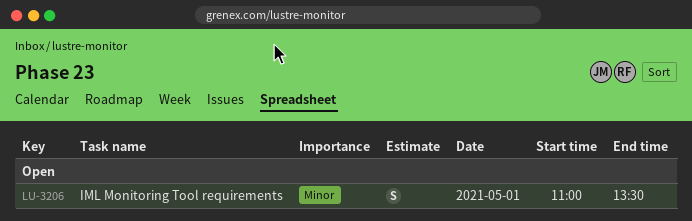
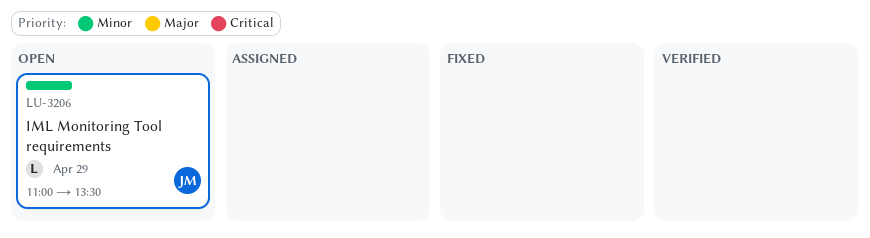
LU-3206, estimate: S -> L
LU-3206, day: May 1 -> Apr 29

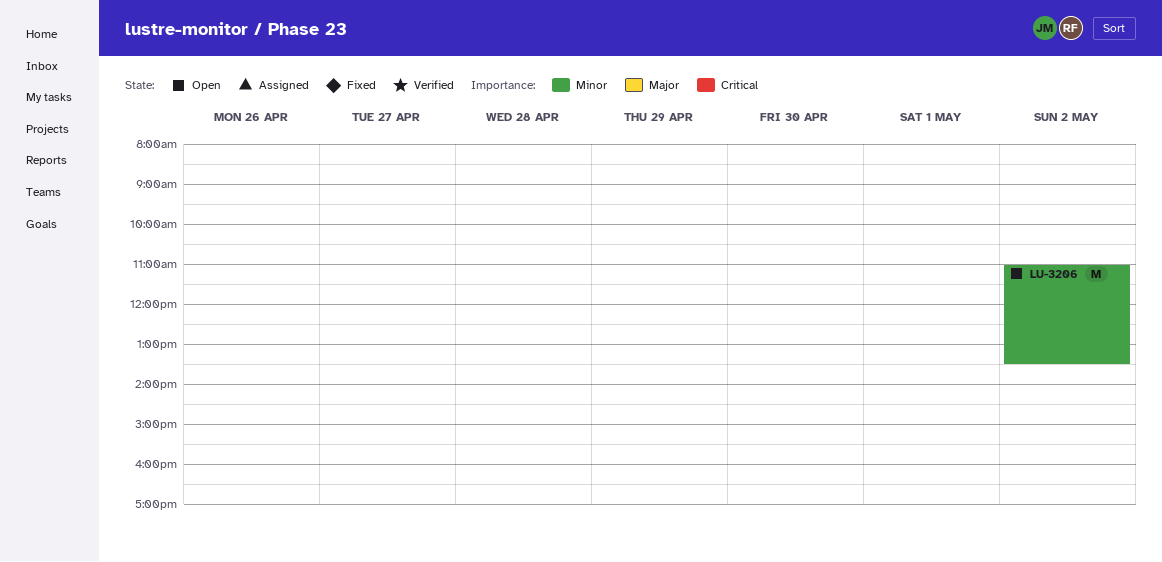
LU-3206, estimate: L -> M
LU-3206, day: Apr 29 -> May 2

